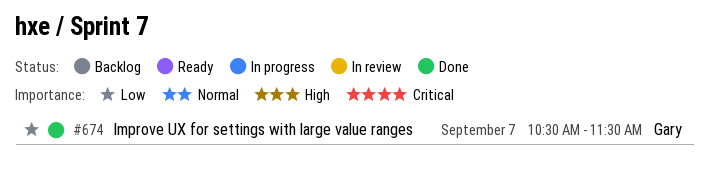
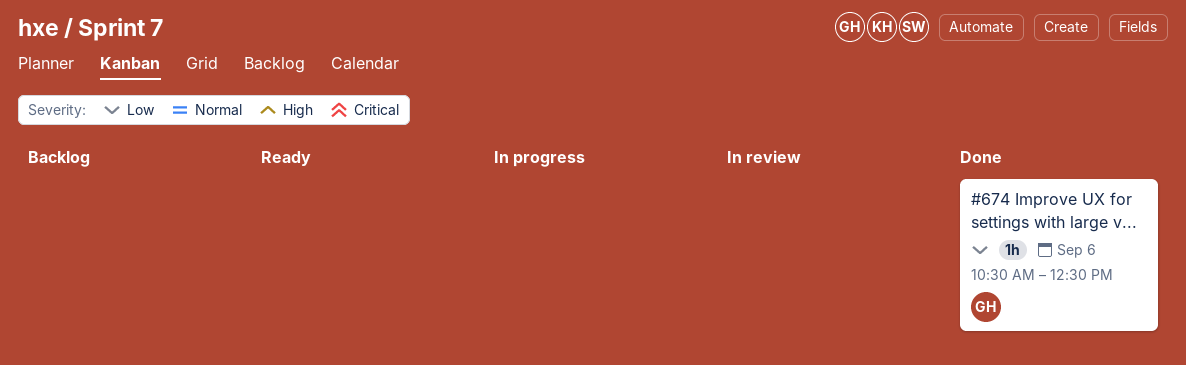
#674, day: Sep 7 -> Sep 6
#674, ends: 11:30 -> 12:30

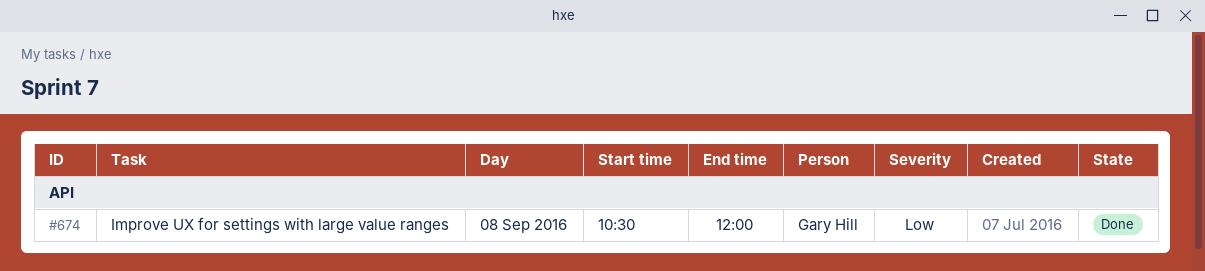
#674, day: Sep 6 -> Sep 8
#674, ends: 12:30 -> 12:00

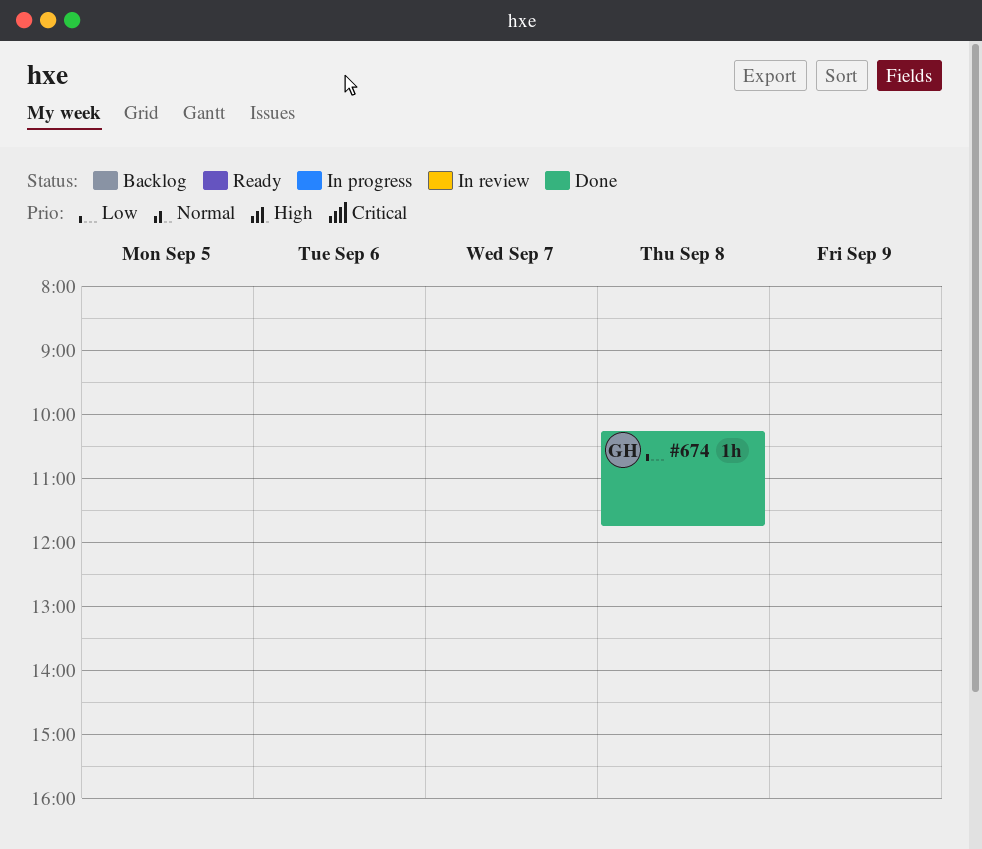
#674, begins: 10:30 -> 10:15
#674, ends: 12:00 -> 11:45

